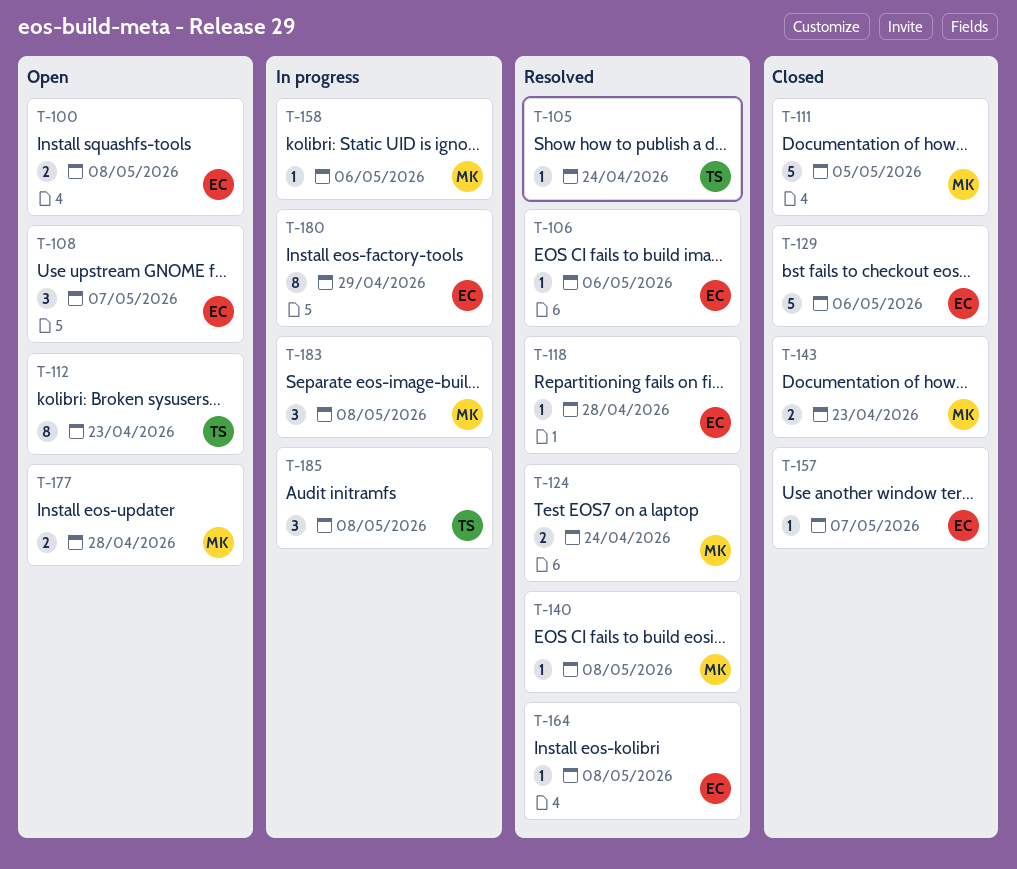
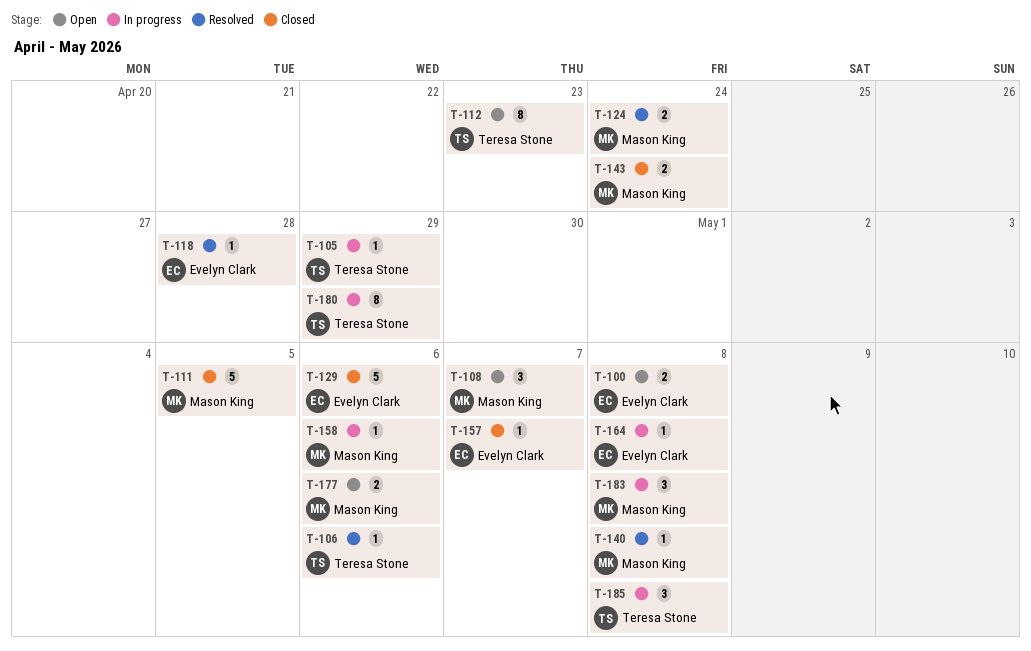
T-105, status: Resolved -> In progress
T-105, due: Apr 24 -> Apr 29
T-106, owner: Evelyn Clark -> Teresa Stone
T-108, owner: Evelyn Clark -> Mason King
T-143, due: Apr 23 -> Apr 24
T-164, status: Resolved -> In progress
T-177, due: Apr 28 -> May 6
T-180, owner: Evelyn Clark -> Teresa Stone

